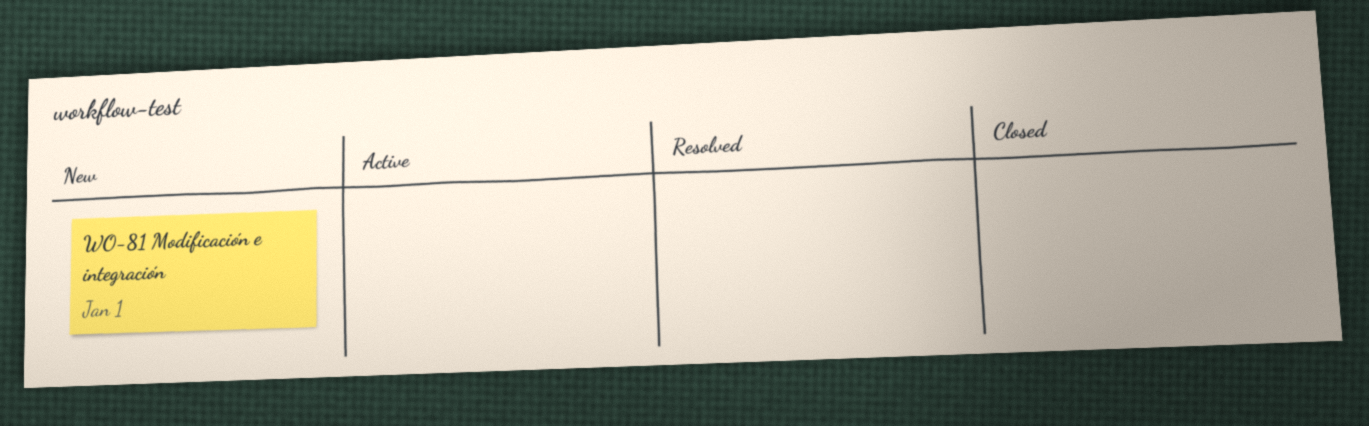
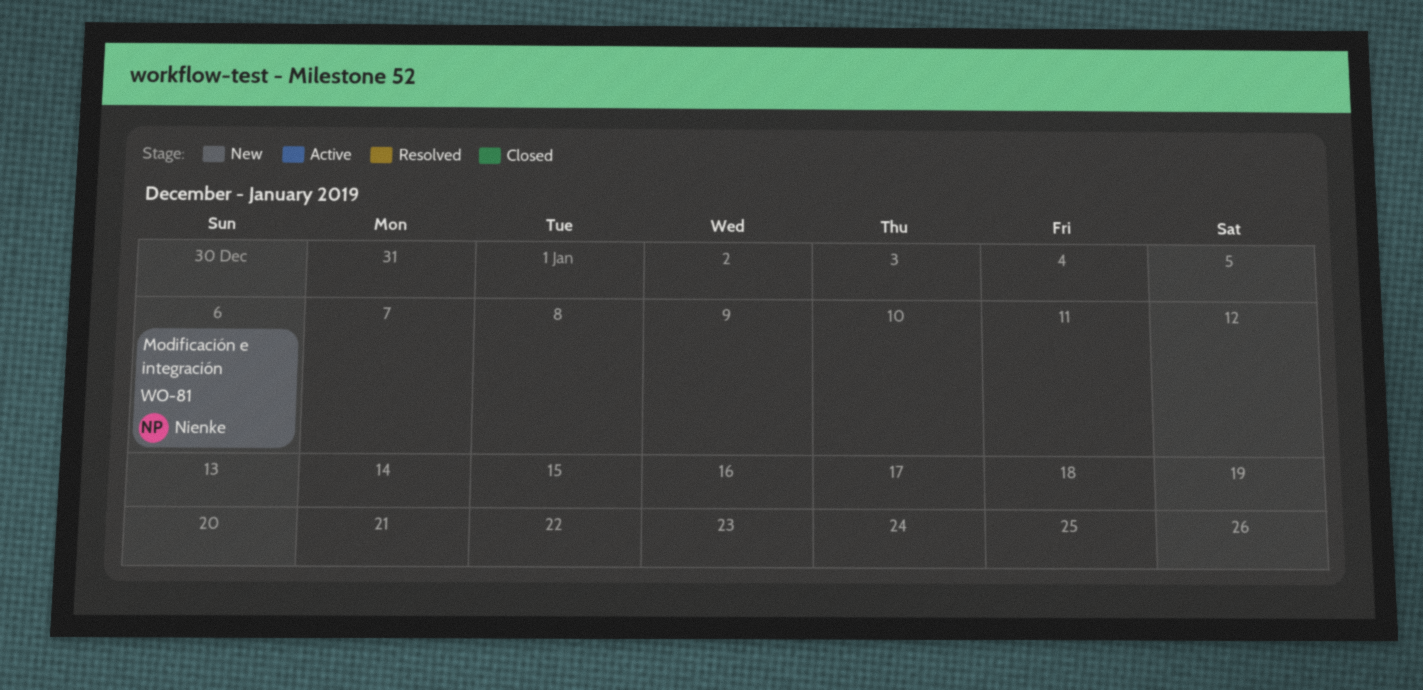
WO-81, due: Jan 1 -> Jan 6

